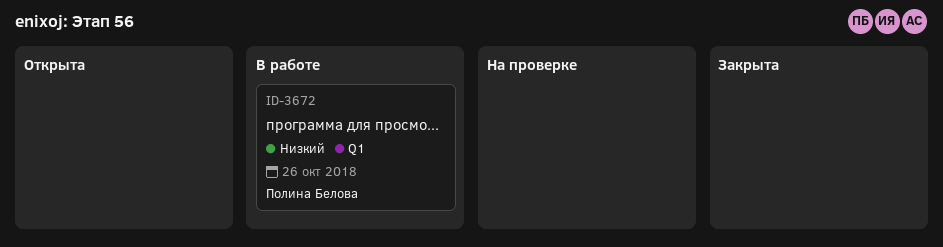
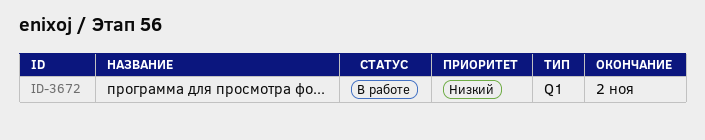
ID-3672, due: Oct 26 -> Nov 2

